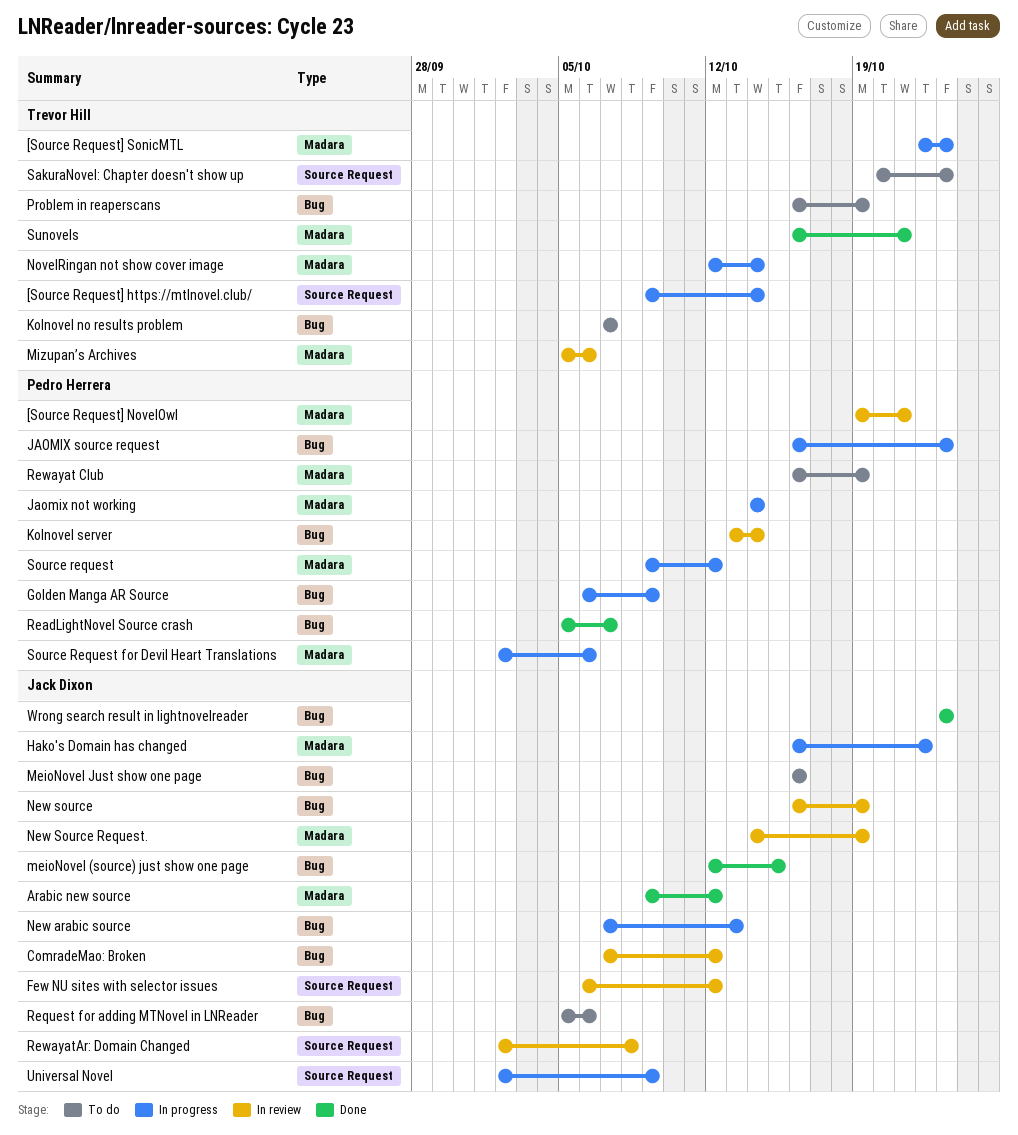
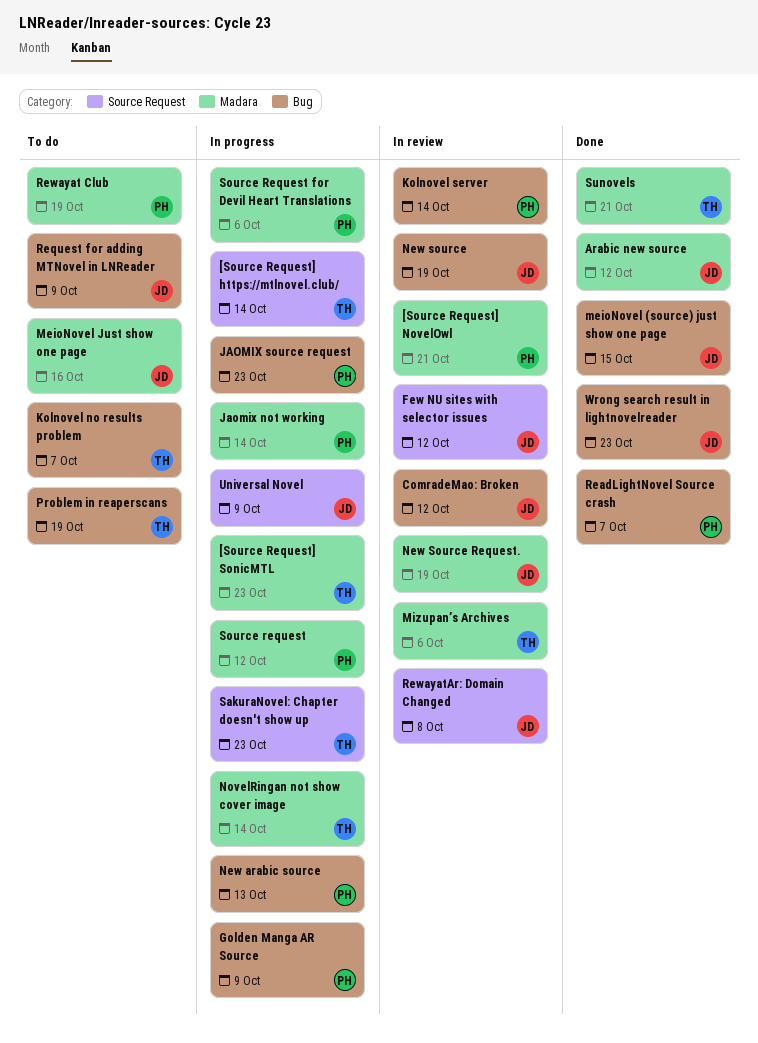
Hako's Domain has changed: present -> none
MeioNovel Just show one page, label: Bug -> Madara
New arabic source, owner: Jack Dixon -> Pedro Herrera
Request for adding MTNovel in LNReader, due: Oct 6 -> Oct 9
SakuraNovel: Chapter doesn't show up, status: To do -> In progress

